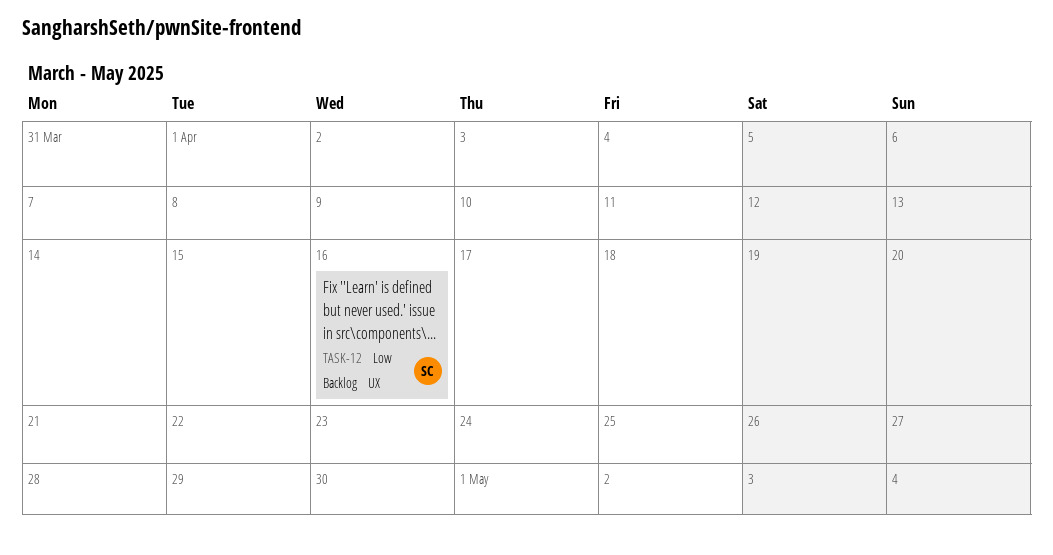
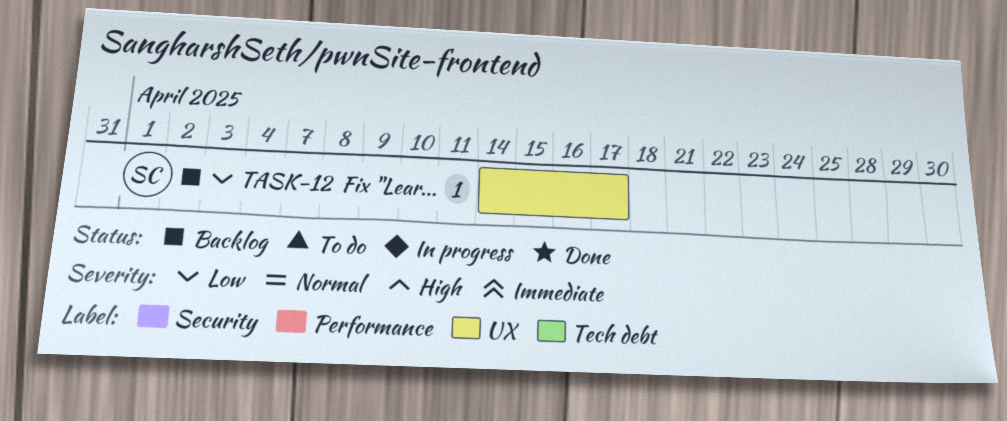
TASK-12, due: Apr 16 -> Apr 17

